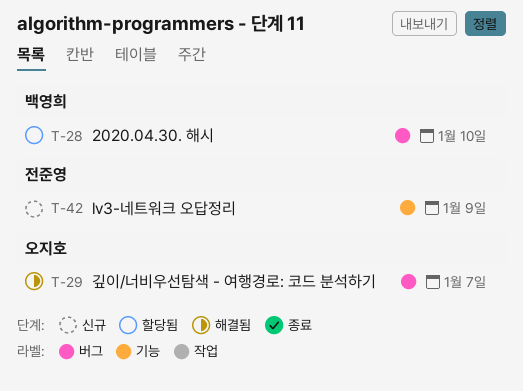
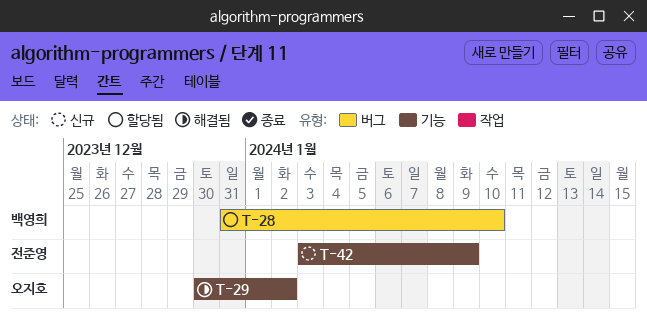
T-29, label: 버그 -> 기능
T-29, due: Jan 7 -> Jan 2

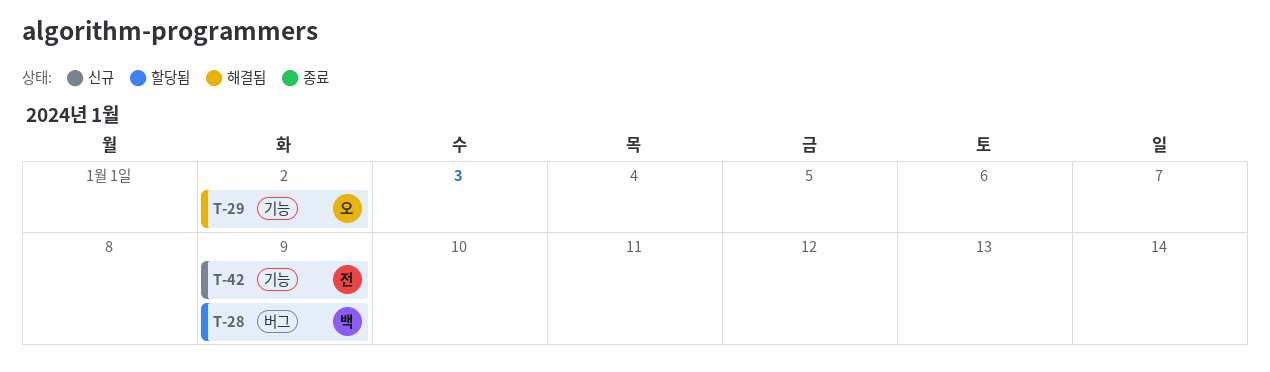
T-28, due: Jan 10 -> Jan 9

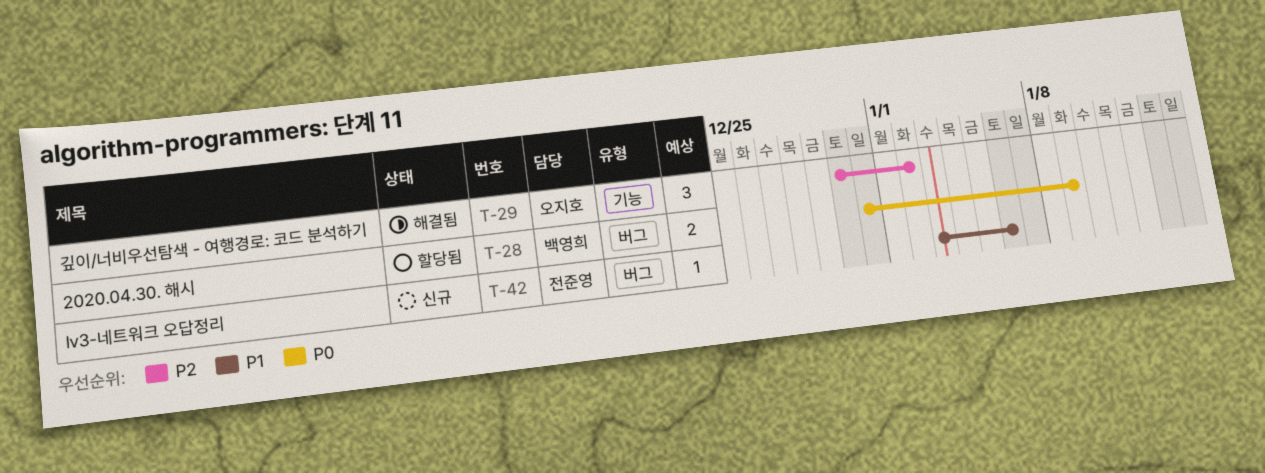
T-42, label: 기능 -> 버그
T-42, due: Jan 9 -> Jan 6

